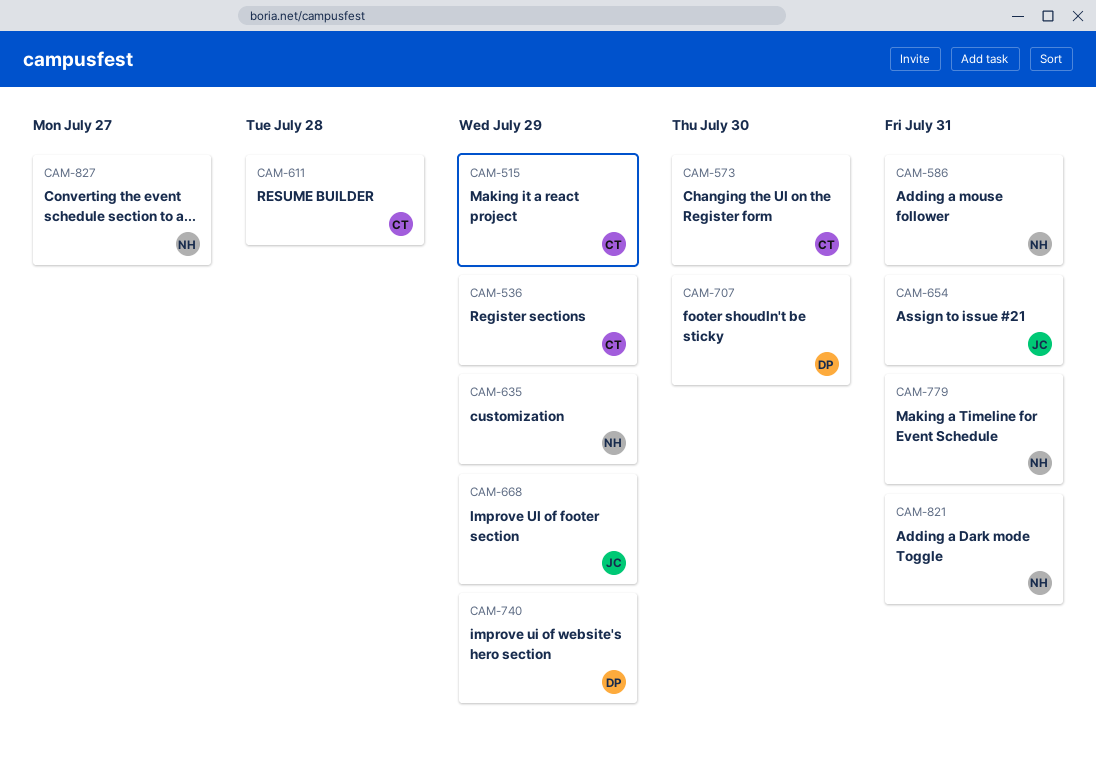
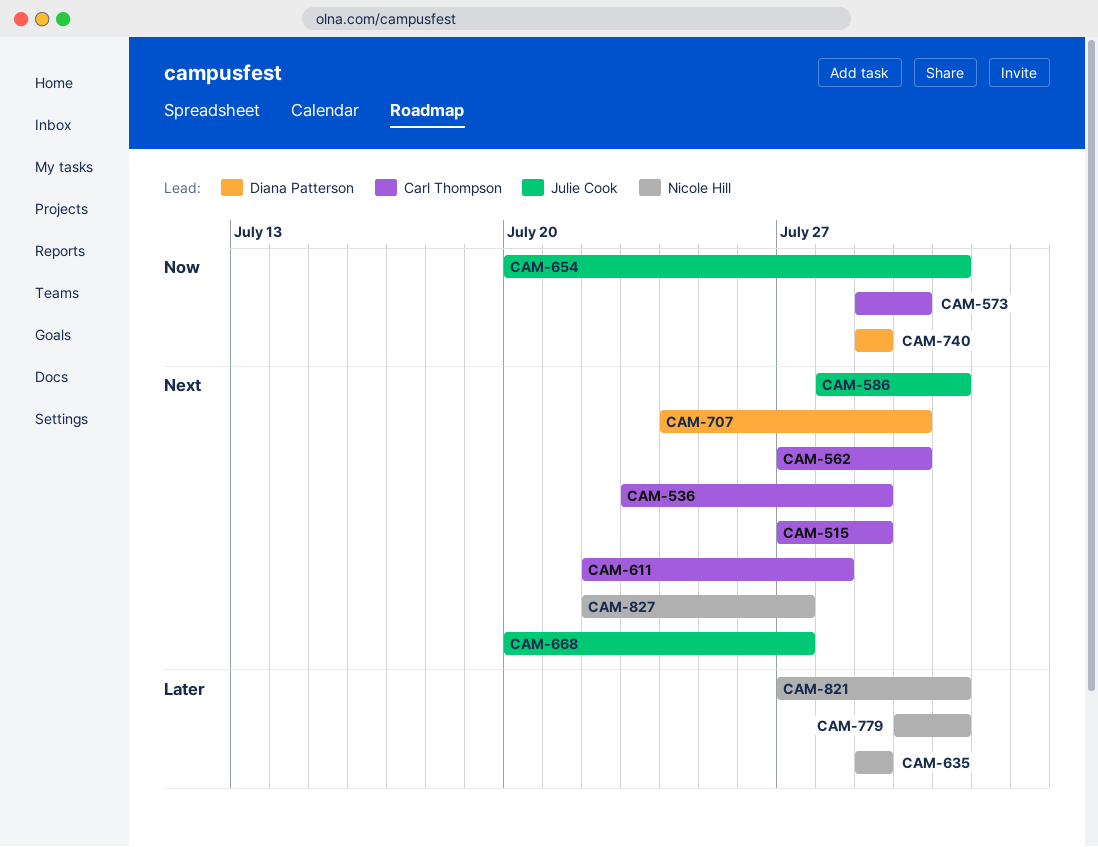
CAM-562: none -> present
CAM-586, owner: Nicole Hill -> Julie Cook
CAM-668, due: Jul 29 -> Jul 27

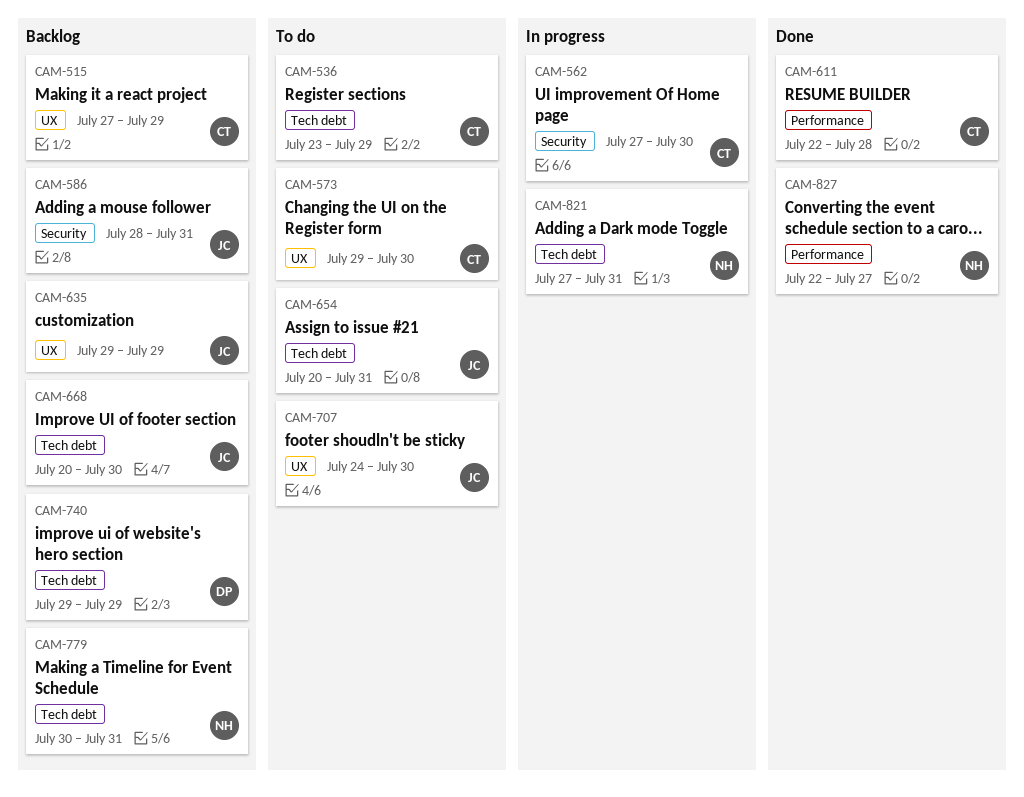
CAM-635, owner: Nicole Hill -> Julie Cook
CAM-668, due: Jul 27 -> Jul 30
CAM-707, owner: Diana Patterson -> Julie Cook

